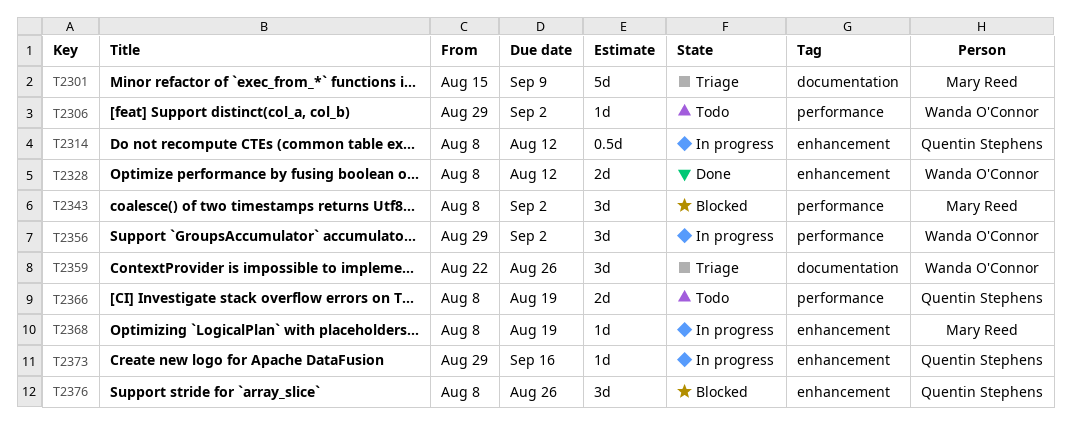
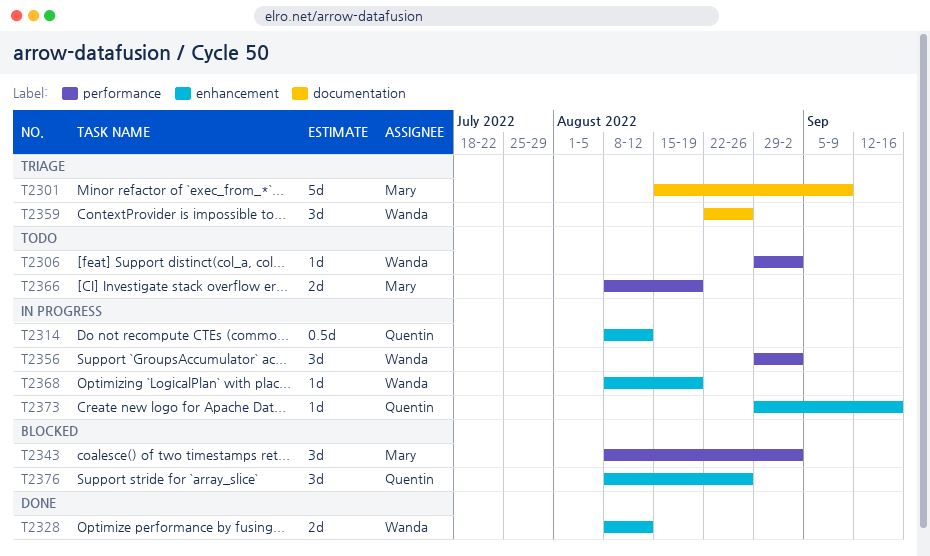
T2366, owner: Quentin Stephens -> Mary Reed
T2368, owner: Mary Reed -> Wanda O'Connor

